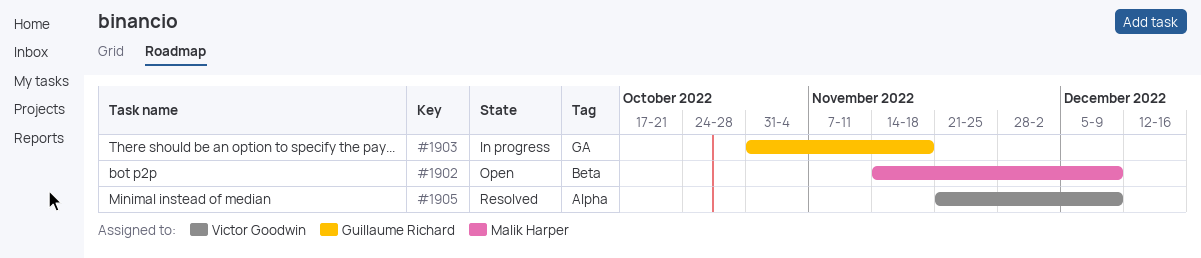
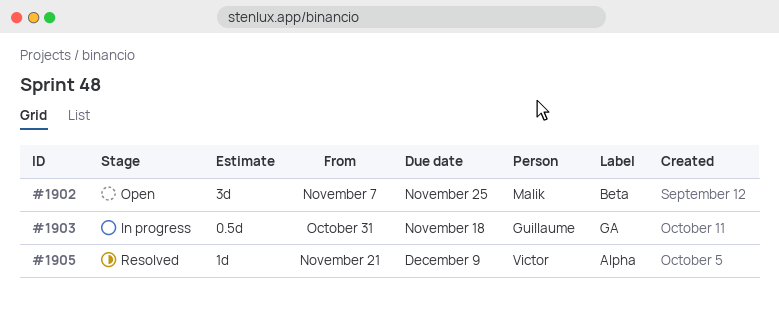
#1902, start: Nov 14 -> Nov 7
#1902, due: Dec 9 -> Nov 25

